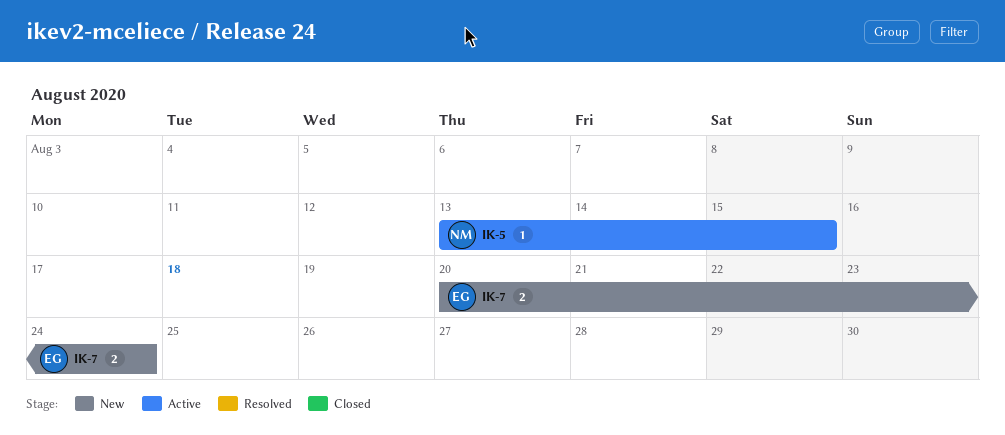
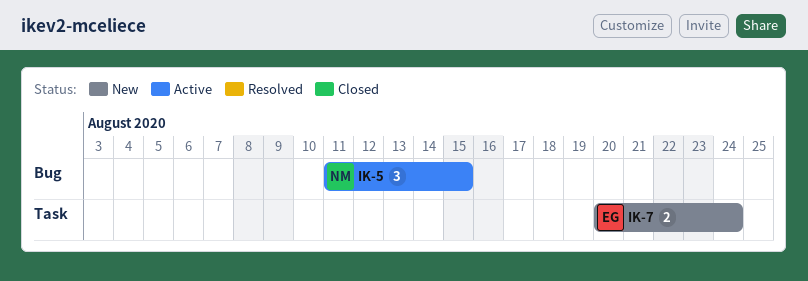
IK-5, estimate: 1 -> 3
IK-5, start: Aug 13 -> Aug 11

